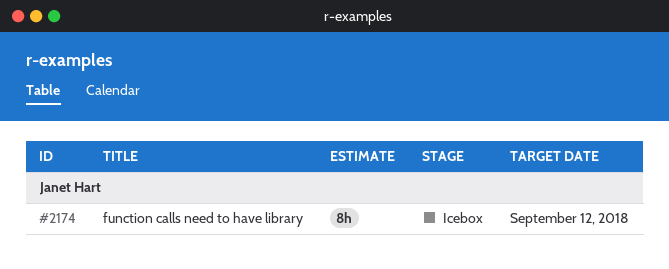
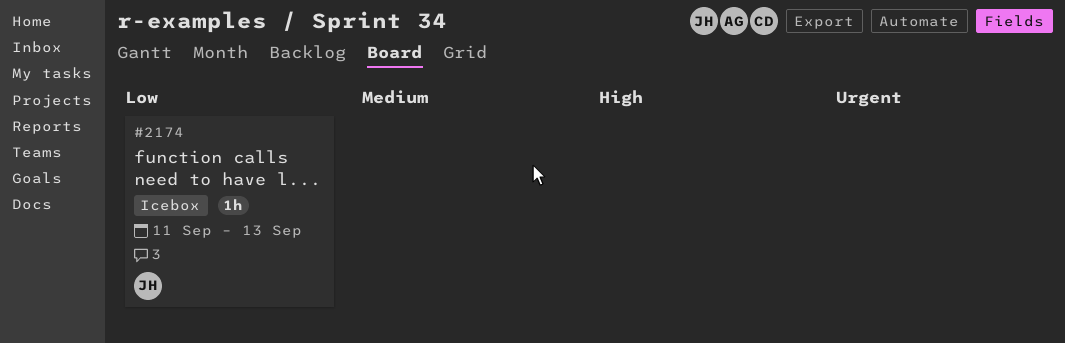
#2174, estimate: 8h -> 1h
#2174, due: Sep 12 -> Sep 13

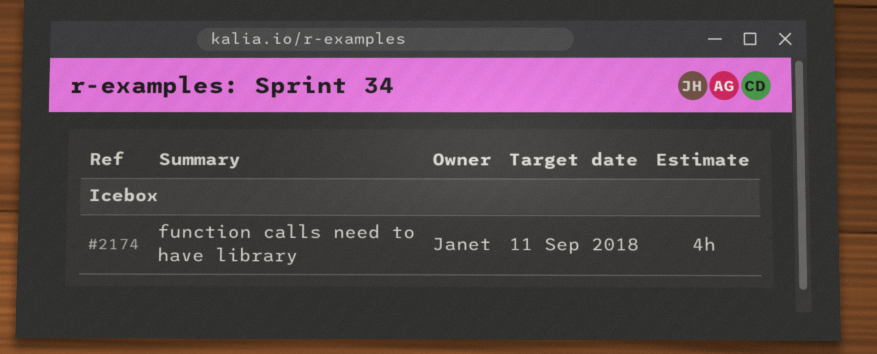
#2174, estimate: 1h -> 4h
#2174, due: Sep 13 -> Sep 11

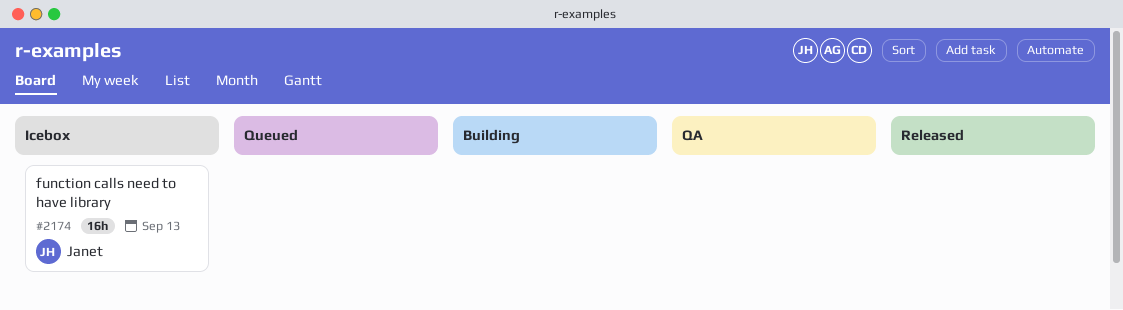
#2174, estimate: 4h -> 16h
#2174, due: Sep 11 -> Sep 13

